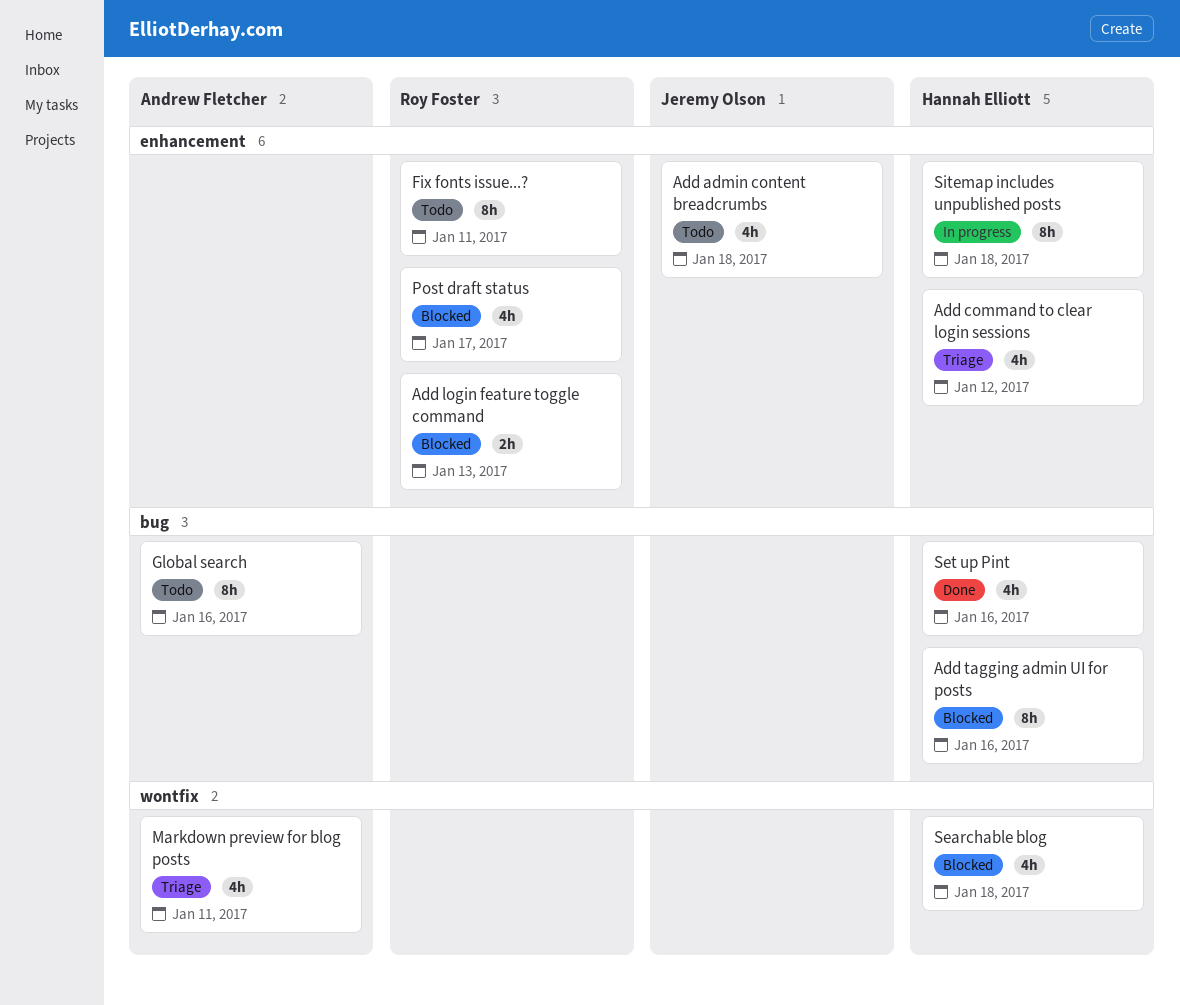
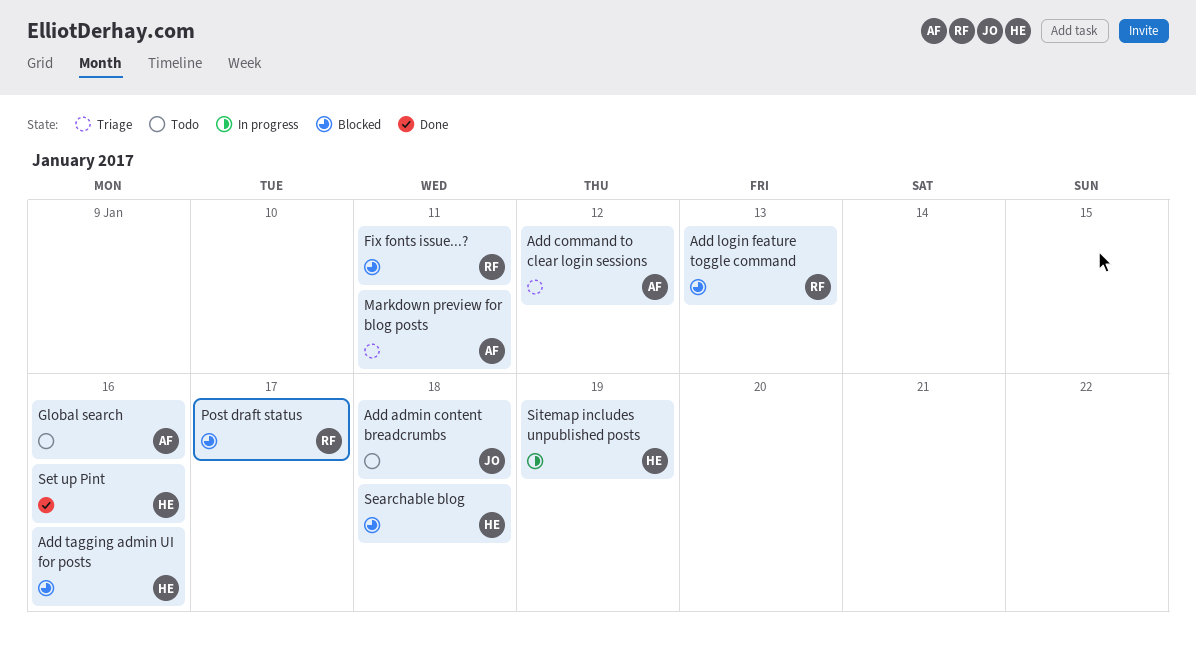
Add command to clear login sessions, owner: Hannah Elliott -> Andrew Fletcher
Fix fonts issue...?, status: Todo -> Blocked
Sitemap includes unpublished posts, due: Jan 18 -> Jan 19

